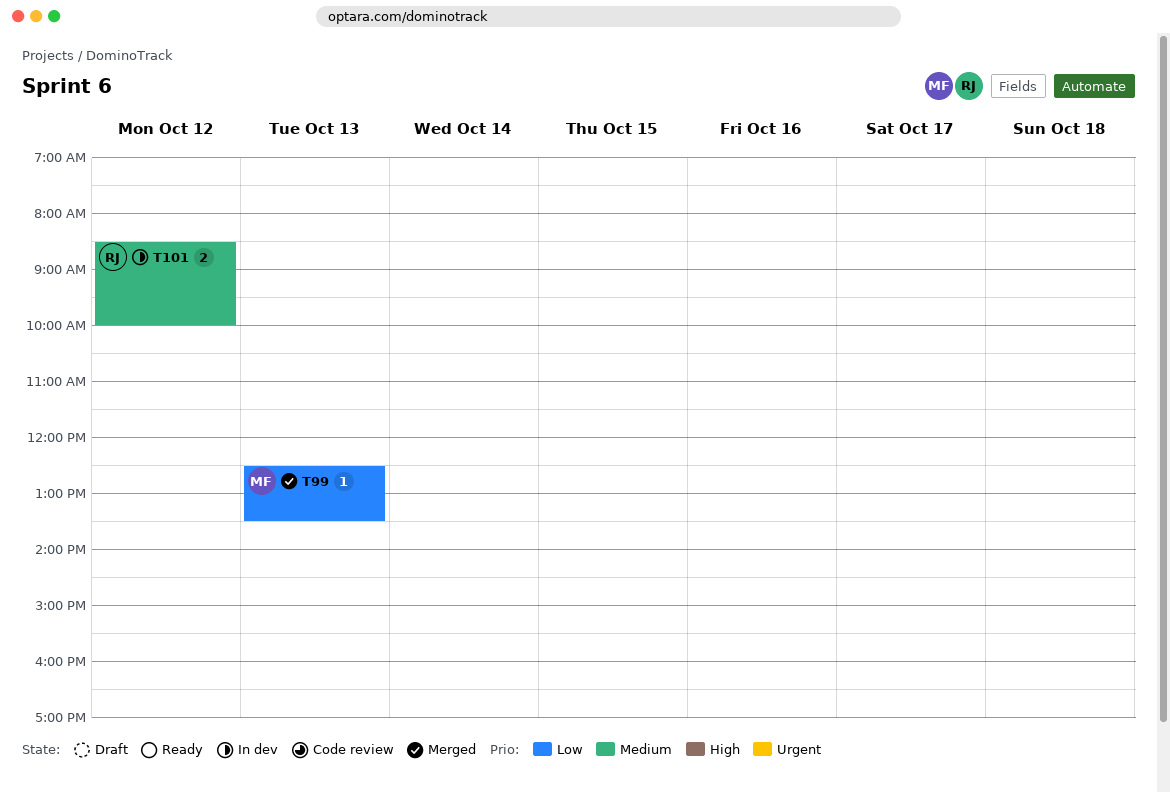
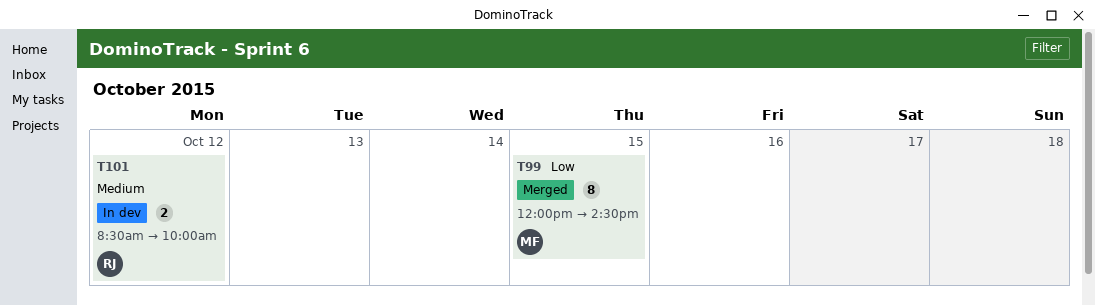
T99, estimate: 1 -> 8
T99, day: Oct 13 -> Oct 15
T99, begins: 12:30 -> 12:00
T99, ends: 13:30 -> 14:30

